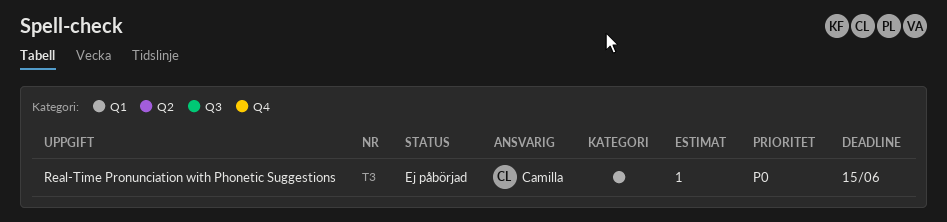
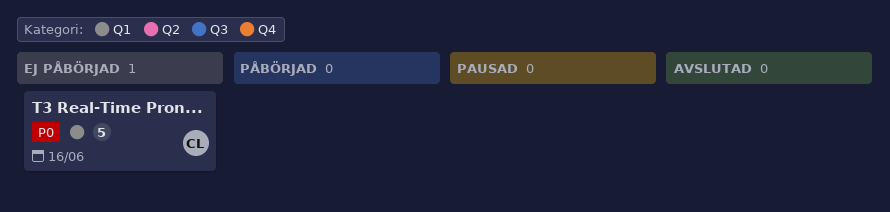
T3, estimate: 1 -> 5
T3, due: Jun 15 -> Jun 16

